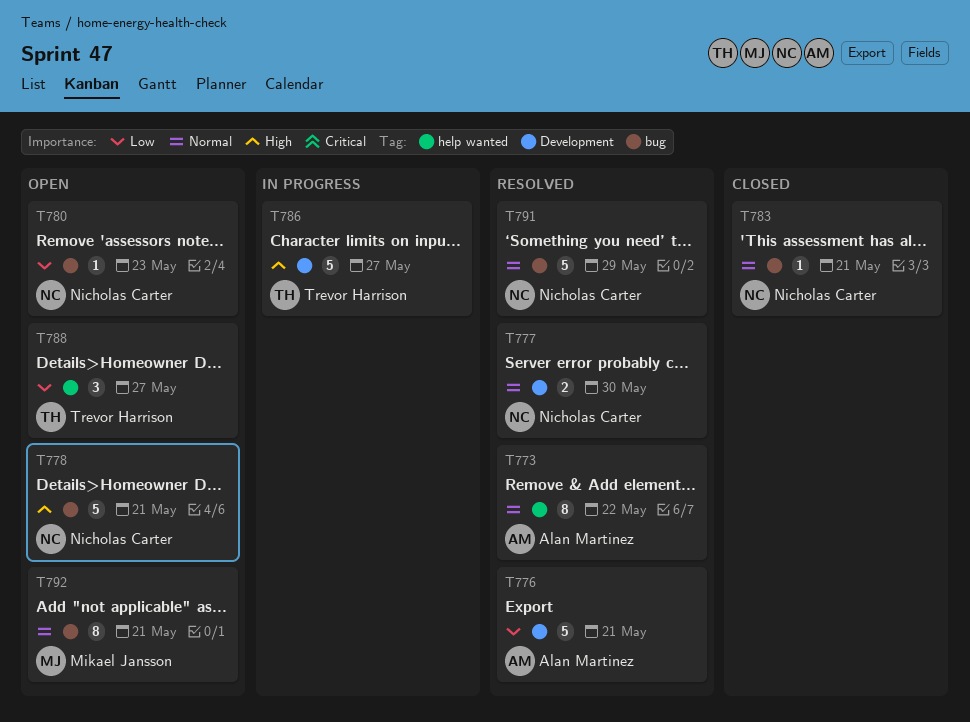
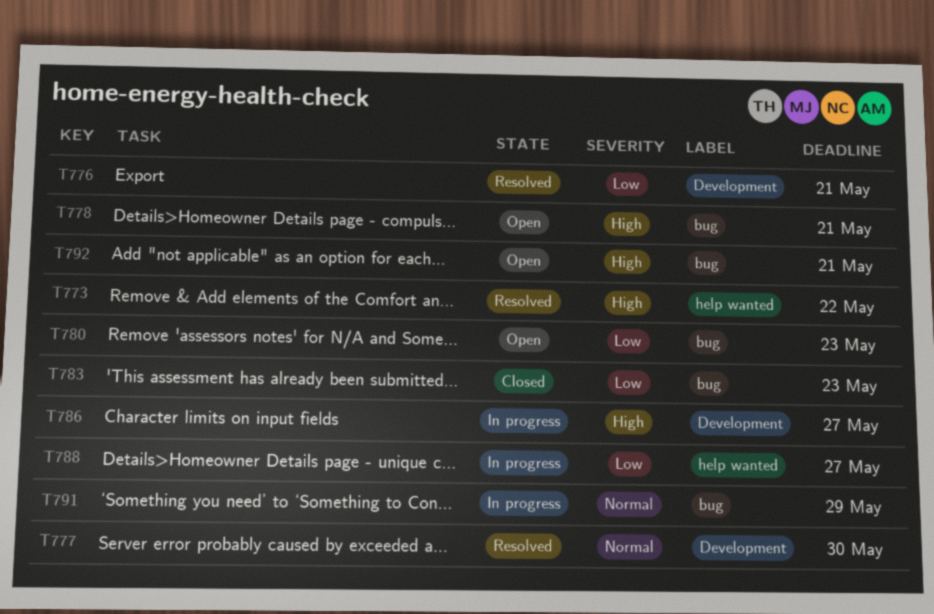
T773, priority: Normal -> High
T783, priority: Normal -> Low
T783, due: May 21 -> May 23
T788, status: Open -> In progress
T791, status: Resolved -> In progress
T792, priority: Normal -> High

